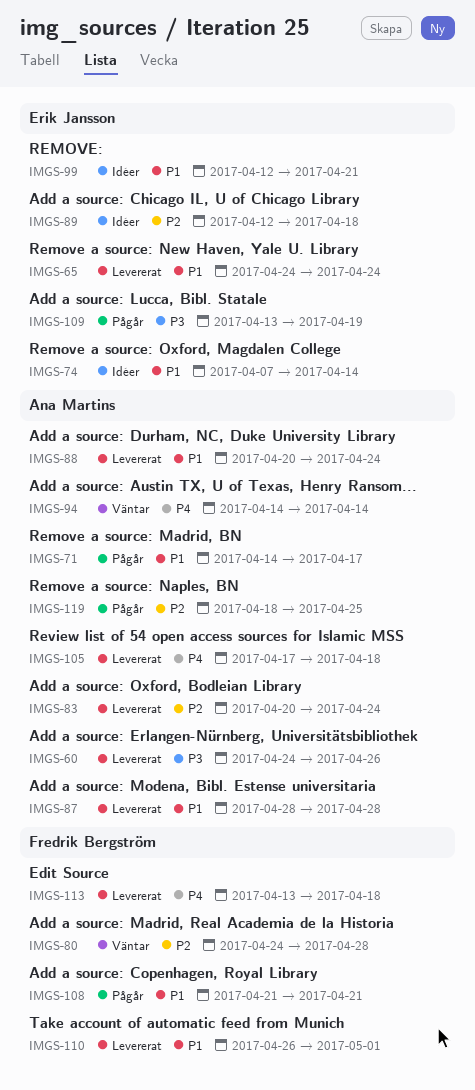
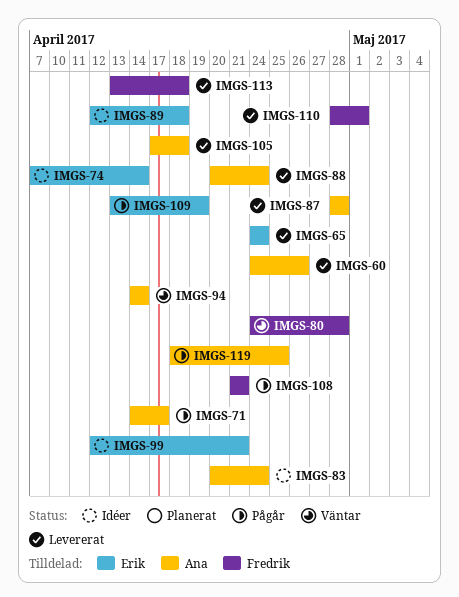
IMGS-83, status: Levererat -> Idéer
IMGS-110, start: Apr 26 -> Apr 28

